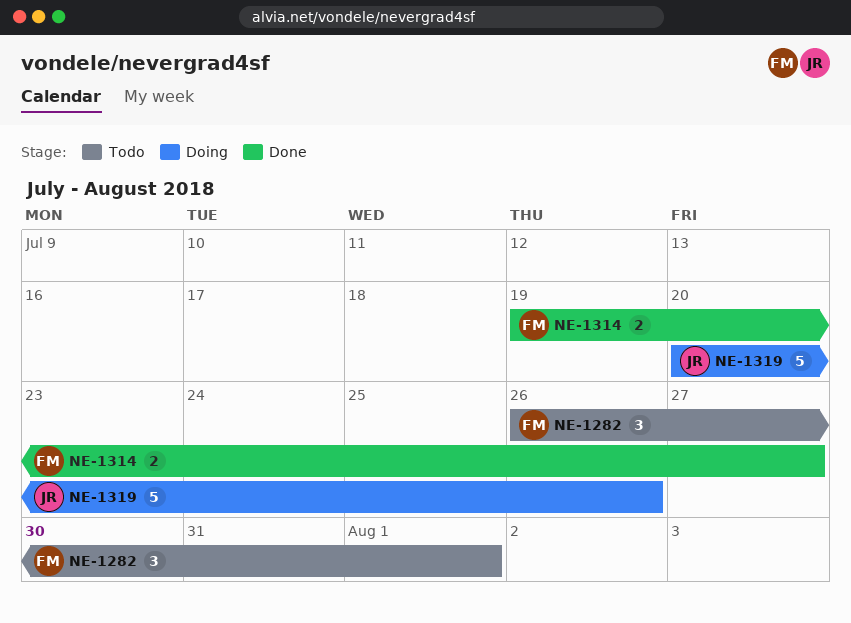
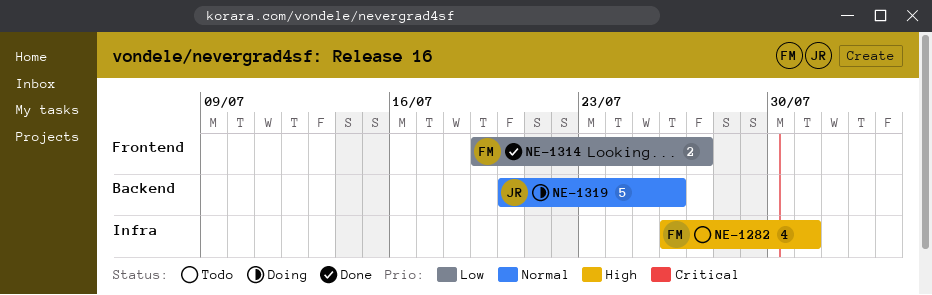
NE-1282, estimate: 3 -> 4
NE-1282, due: Aug 1 -> Jul 31

